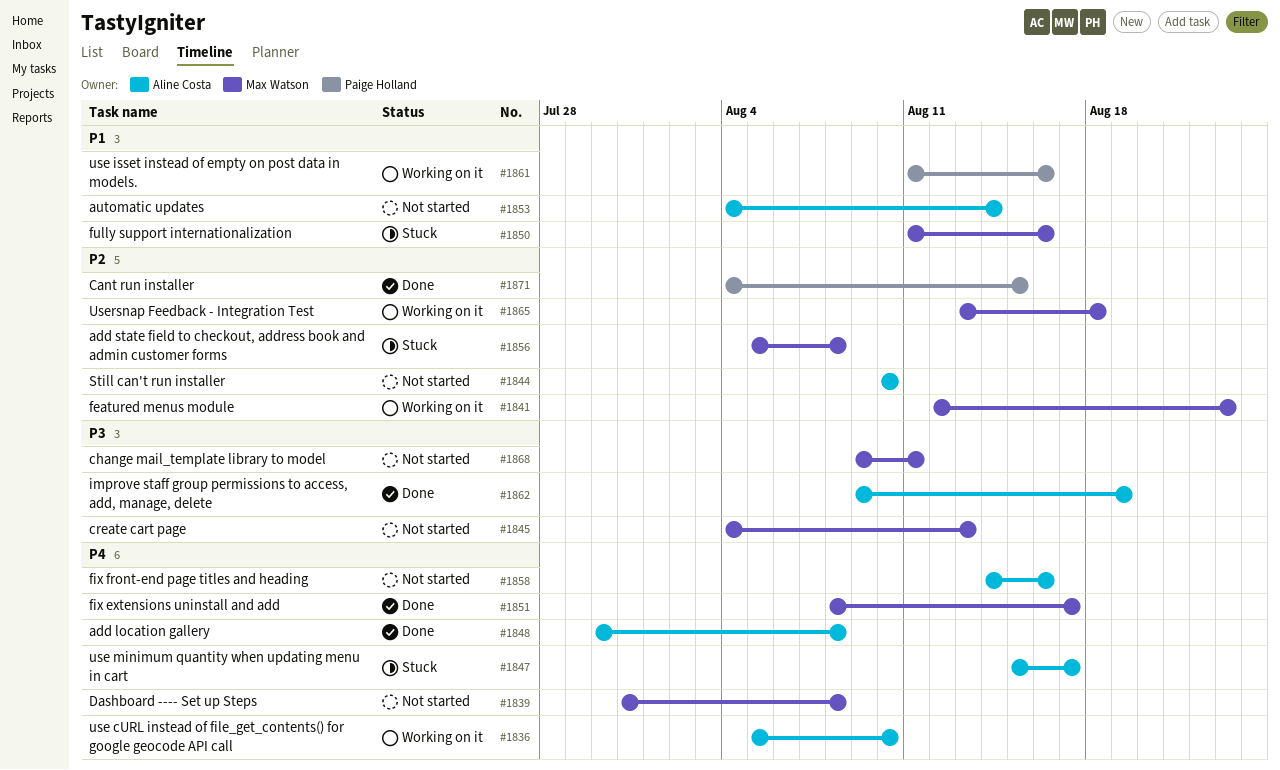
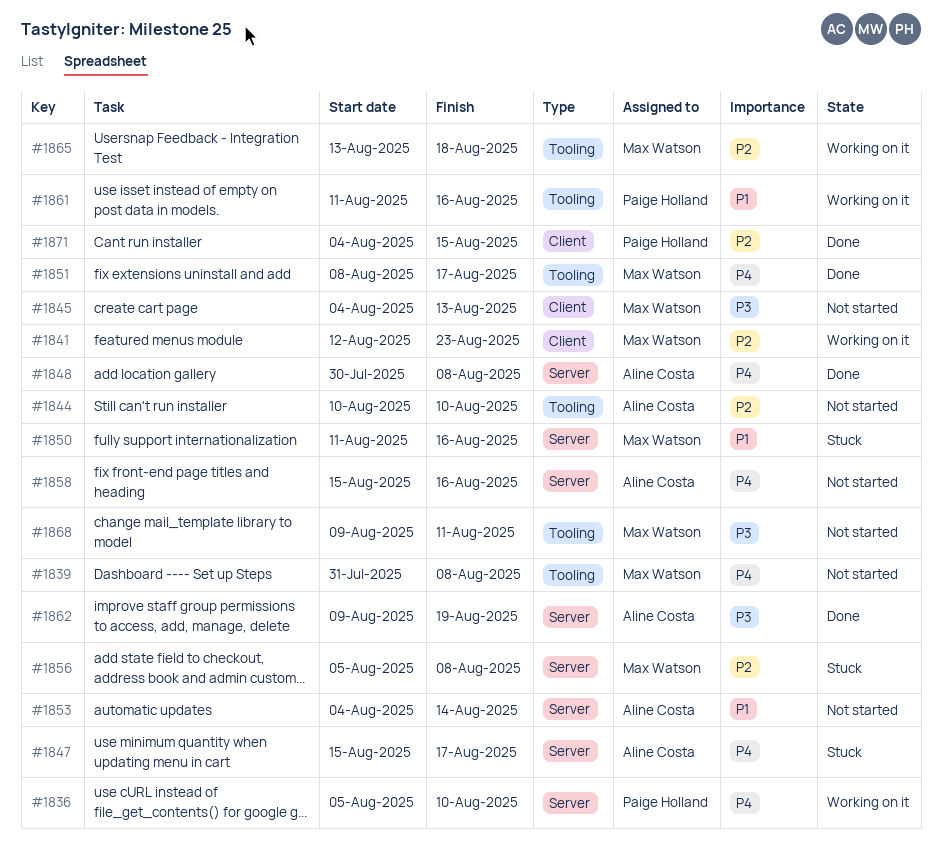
#1836, owner: Aline Costa -> Paige Holland
#1858, start: Aug 14 -> Aug 15

